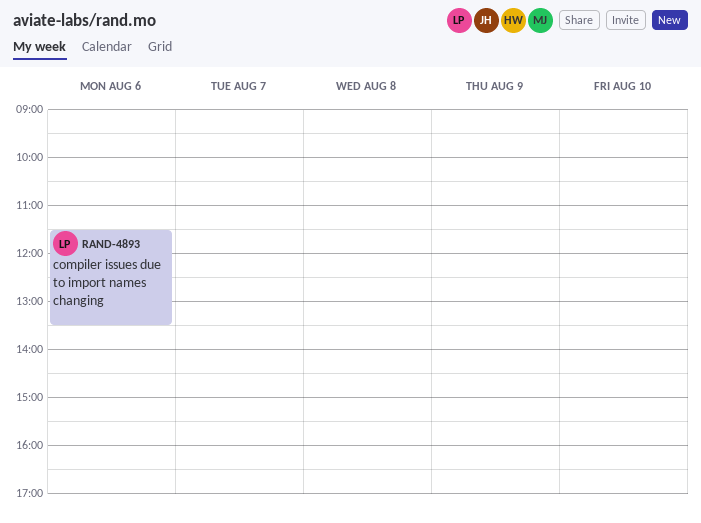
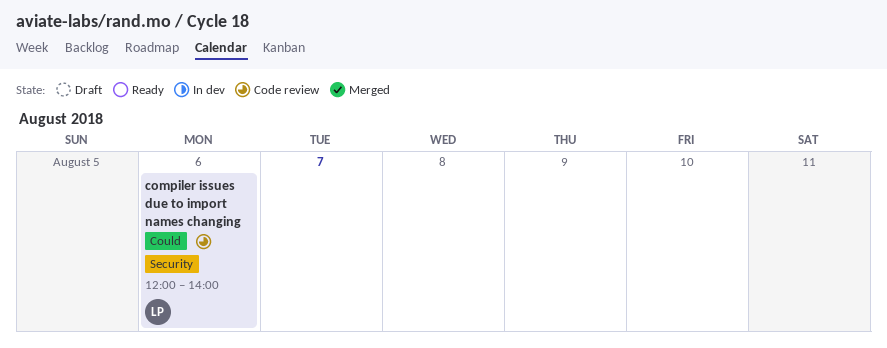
compiler issues due to import names changing, begins: 11:30 -> 12:00
compiler issues due to import names changing, ends: 13:30 -> 14:00

